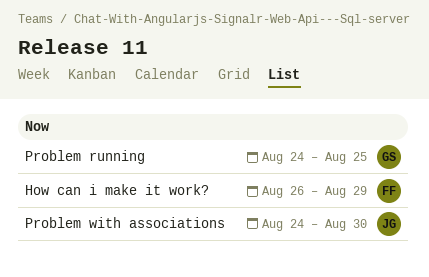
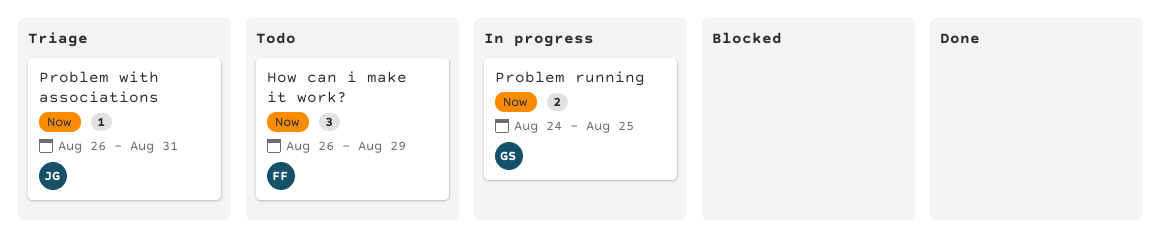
Problem with associations, start: Aug 24 -> Aug 26
Problem with associations, due: Aug 30 -> Aug 31

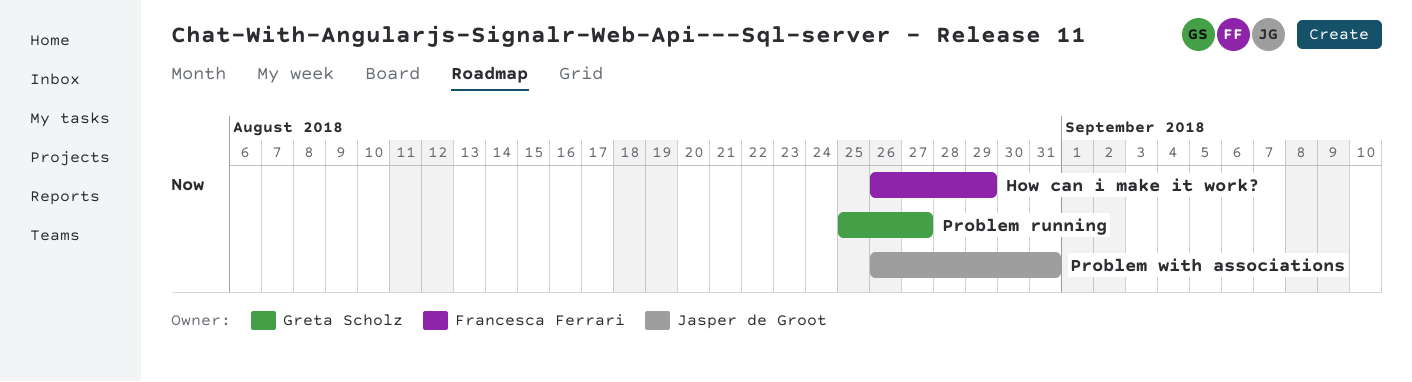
Problem running, start: Aug 24 -> Aug 25
Problem running, due: Aug 25 -> Aug 27

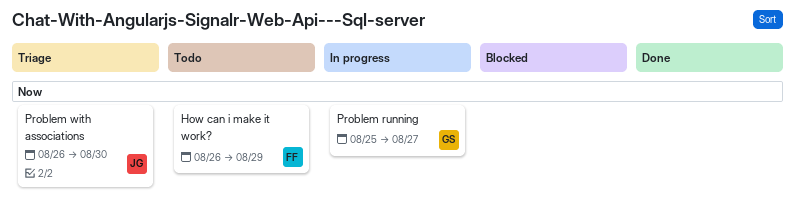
Problem with associations, due: Aug 31 -> Aug 30

